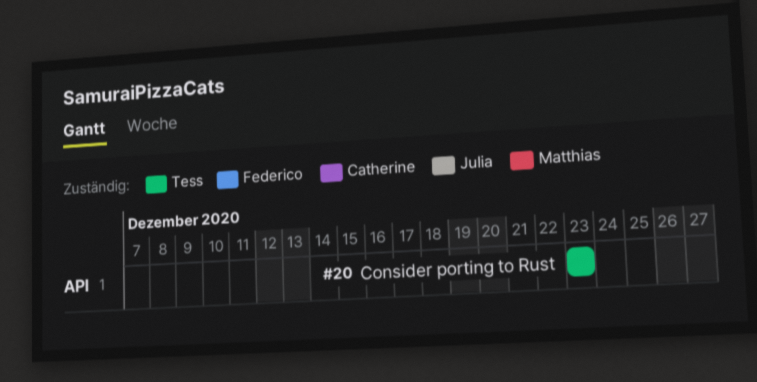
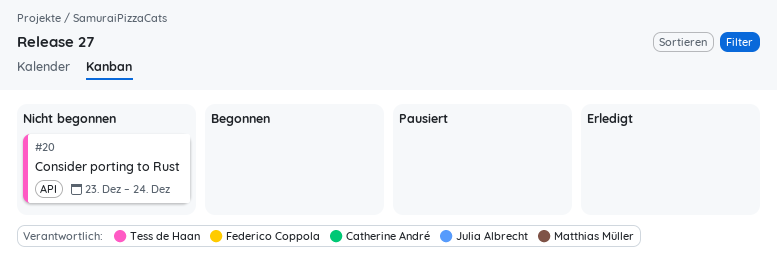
#20, due: Dec 23 -> Dec 24

